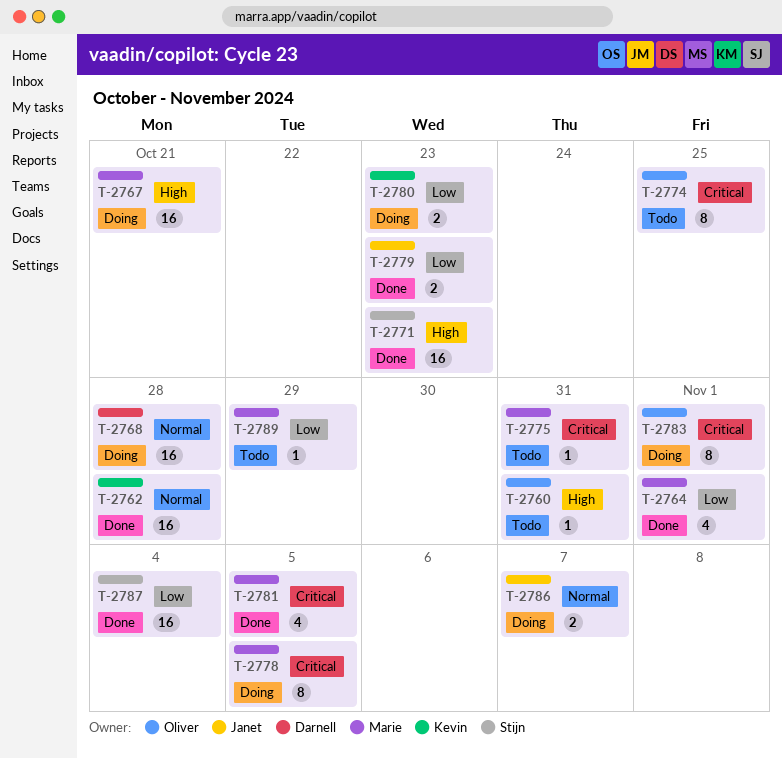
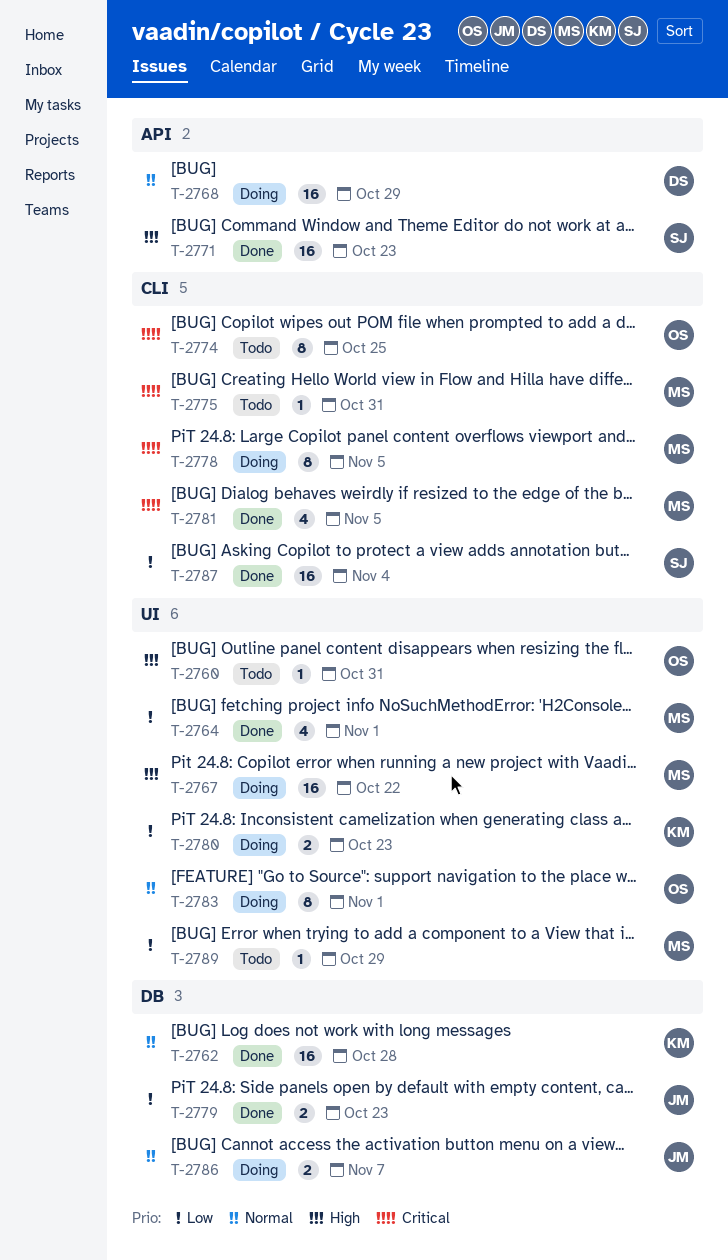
T-2767, due: Oct 21 -> Oct 22
T-2768, due: Oct 28 -> Oct 29
T-2783, priority: Critical -> Normal

